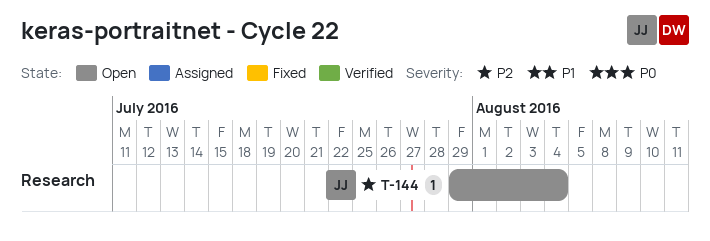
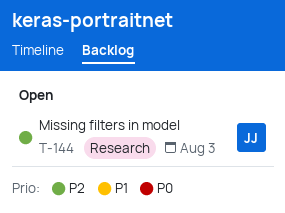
T-144, due: Aug 4 -> Aug 3

